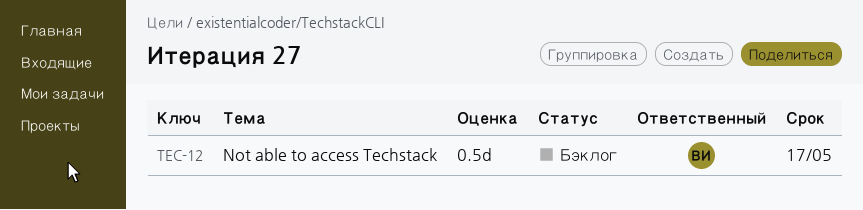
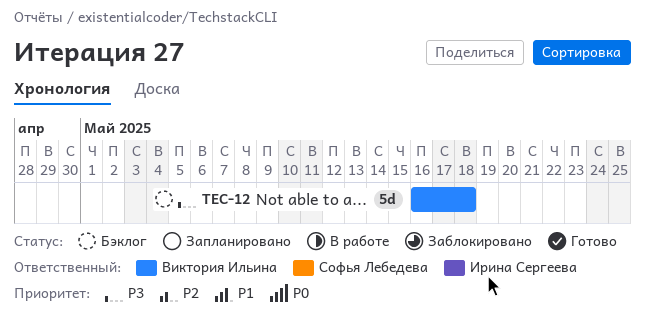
TEC-12, estimate: 0.5d -> 5d
TEC-12, due: May 17 -> May 18

